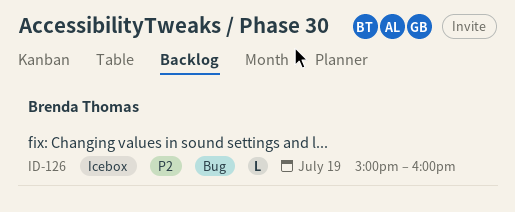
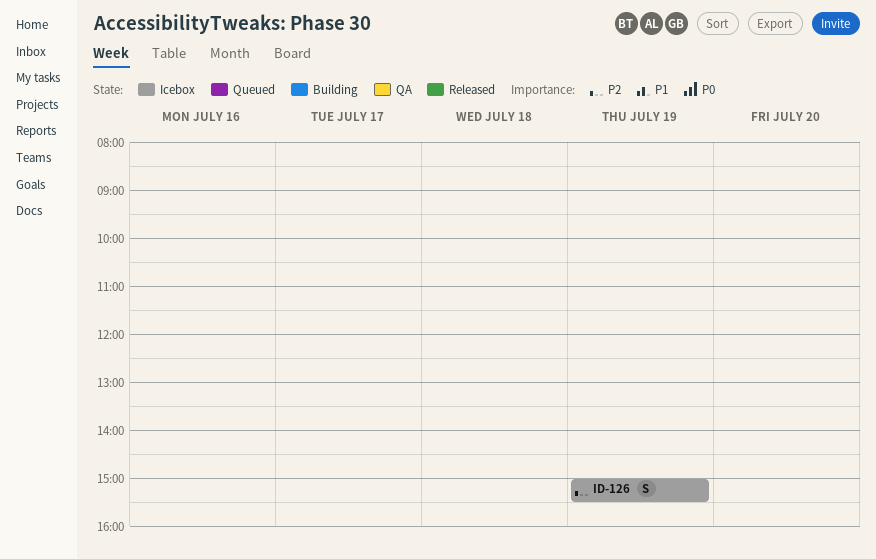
ID-126, estimate: L -> S
ID-126, ends: 16:00 -> 15:30

